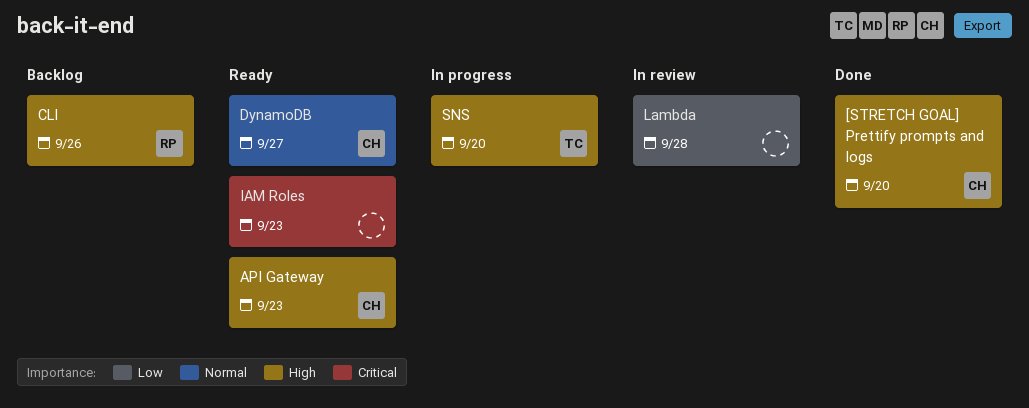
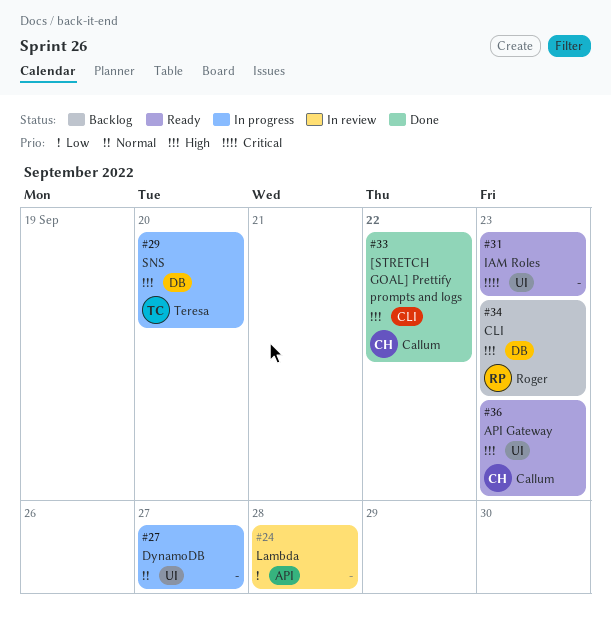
[STRETCH GOAL] Prettify prompts and logs, due: Sep 20 -> Sep 22
CLI, due: Sep 26 -> Sep 23
DynamoDB, status: Ready -> In progress
DynamoDB, owner: Callum -> none

